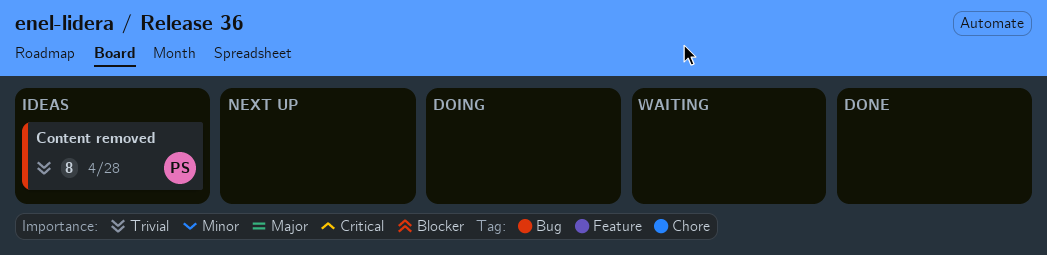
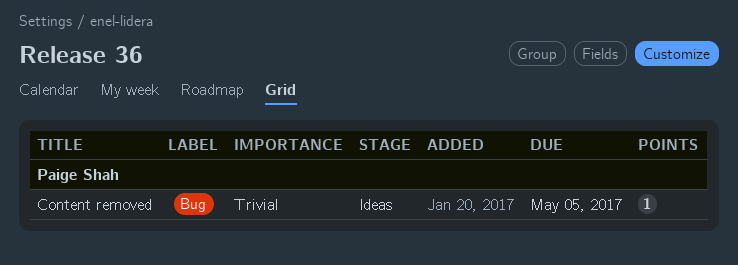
Content removed, estimate: 8 -> 1
Content removed, due: Apr 28 -> May 5

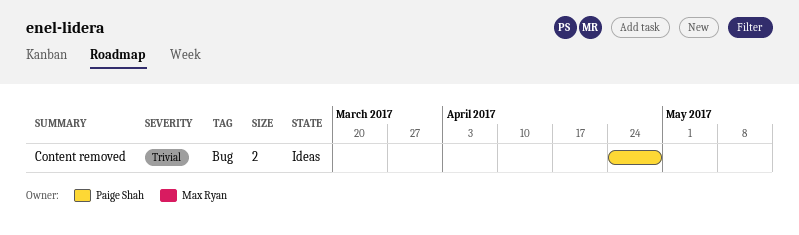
Content removed, estimate: 1 -> 2
Content removed, due: May 5 -> Apr 28

